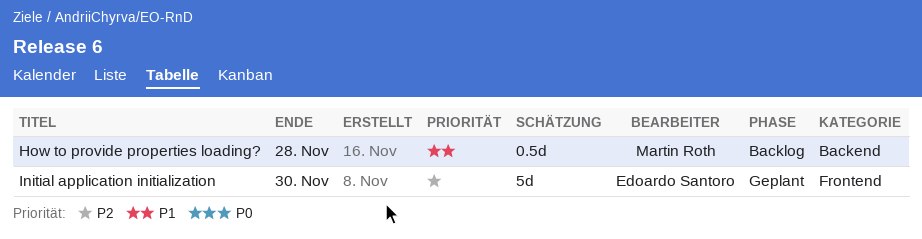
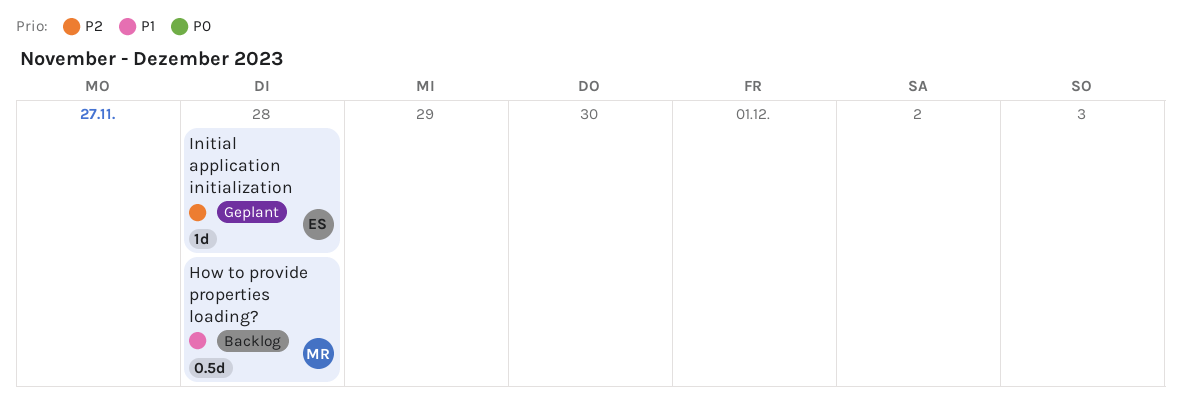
Initial application initialization, estimate: 5d -> 1d
Initial application initialization, due: Nov 30 -> Nov 28

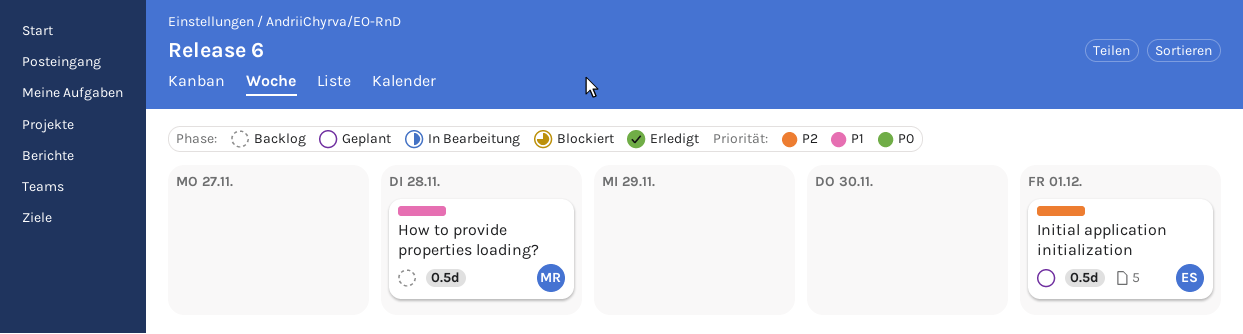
Initial application initialization, estimate: 1d -> 0.5d
Initial application initialization, due: Nov 28 -> Dec 1

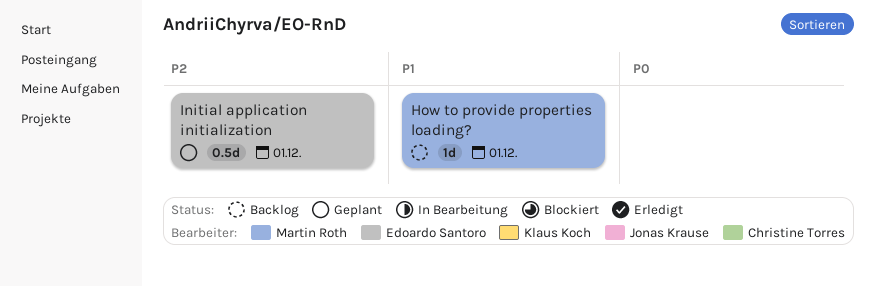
How to provide properties loading?, estimate: 0.5d -> 1d
How to provide properties loading?, due: Nov 28 -> Dec 1

